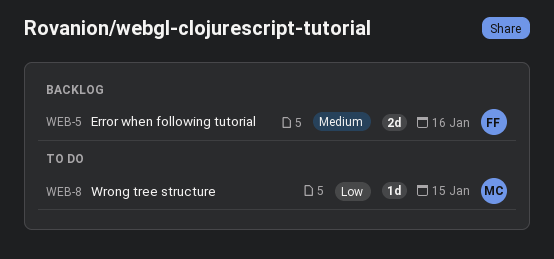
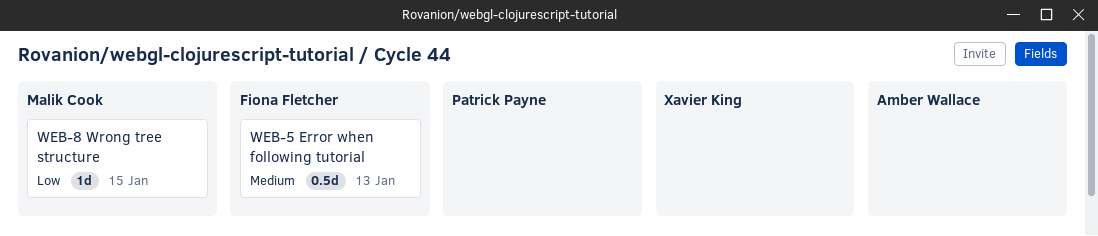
WEB-5, estimate: 2d -> 0.5d
WEB-5, due: Jan 16 -> Jan 13

